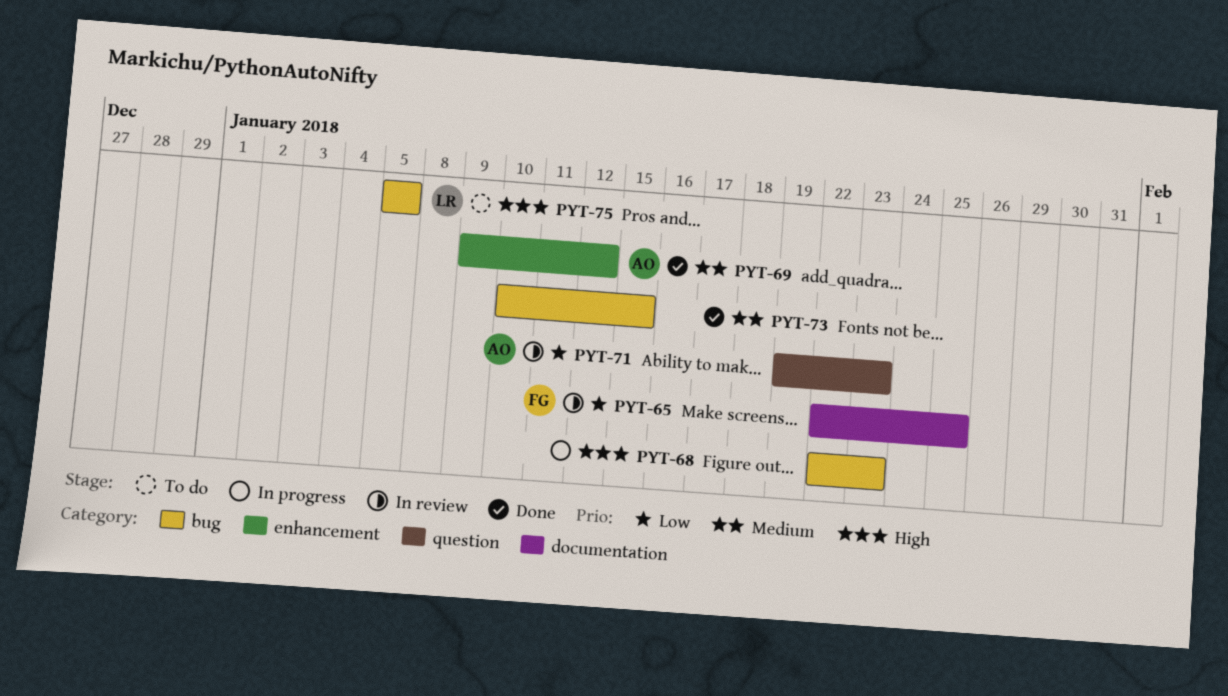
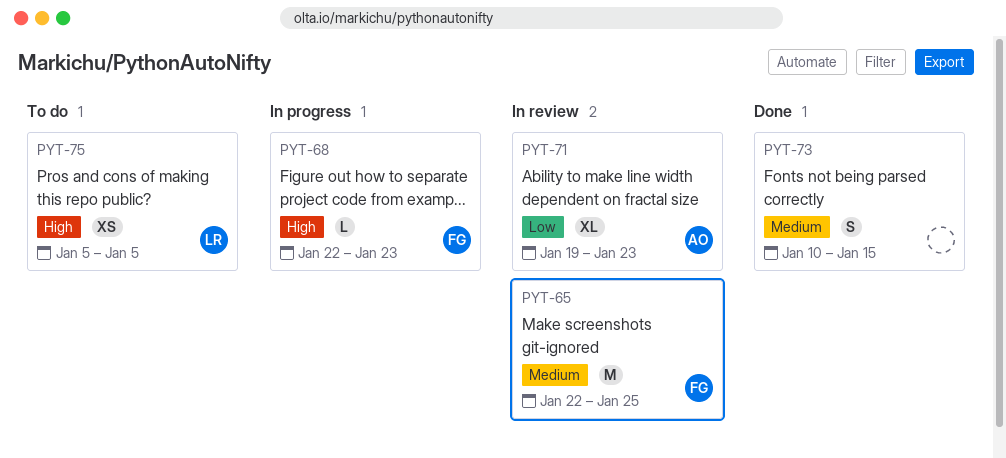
PYT-65, priority: Low -> Medium
PYT-68, owner: none -> FG
PYT-69: present -> none

